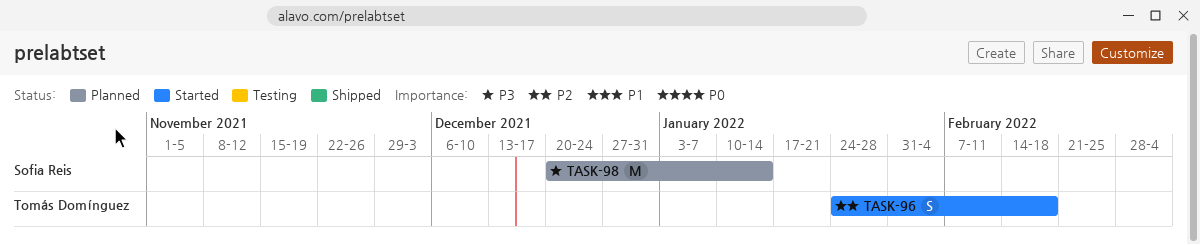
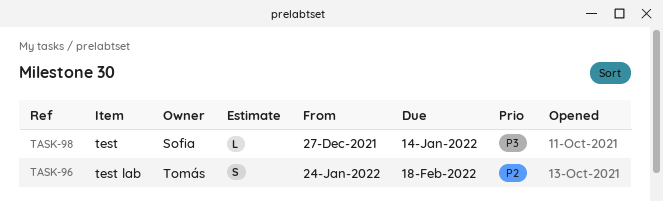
TASK-98, estimate: M -> L
TASK-98, start: Dec 20 -> Dec 27

